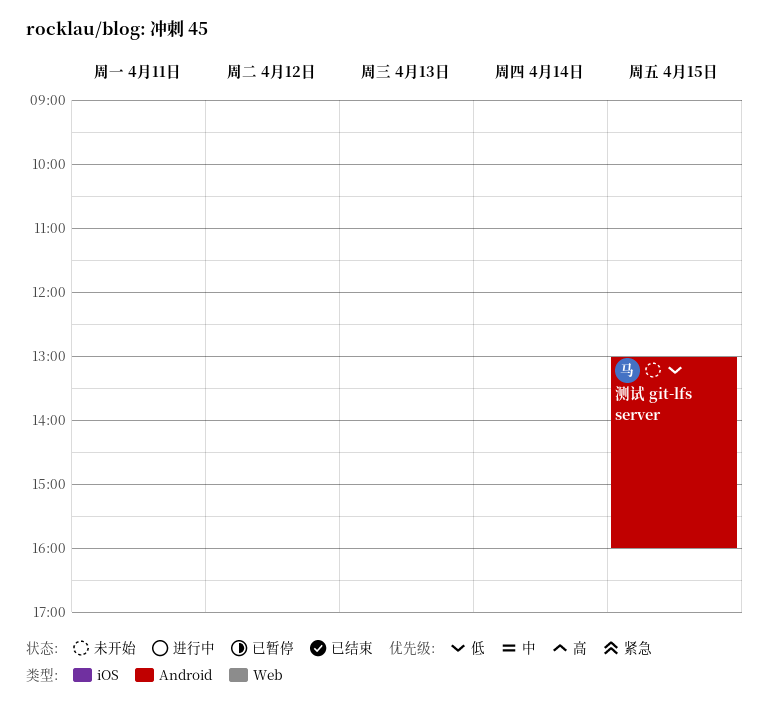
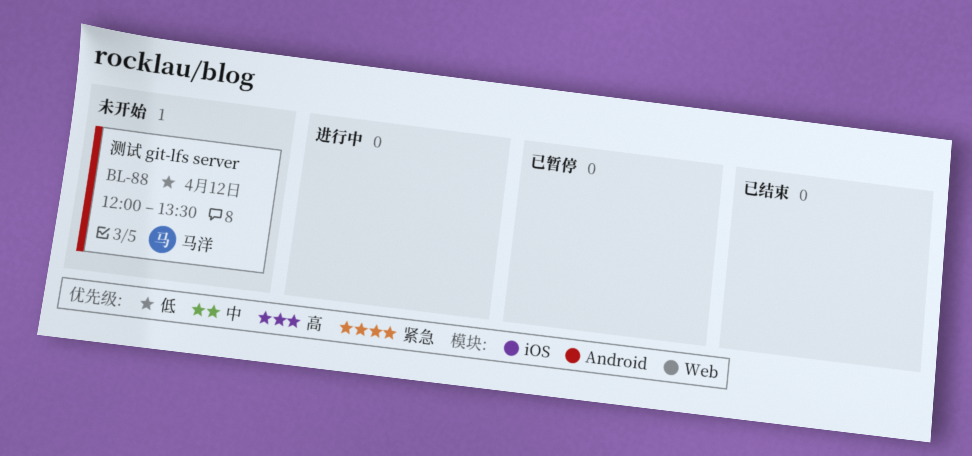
测试 git-lfs server, day: Apr 15 -> Apr 12
测试 git-lfs server, begins: 13:00 -> 12:00
测试 git-lfs server, ends: 16:00 -> 13:30

